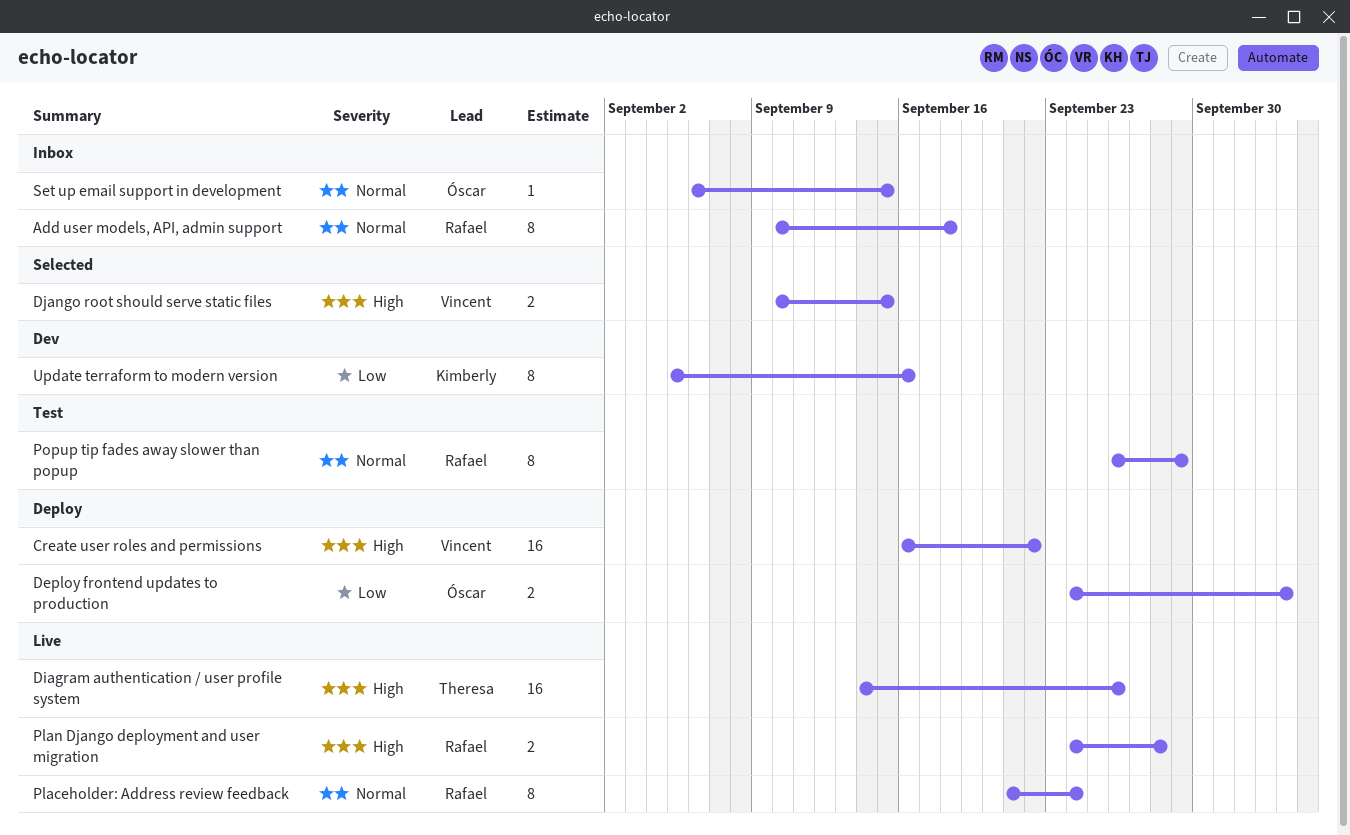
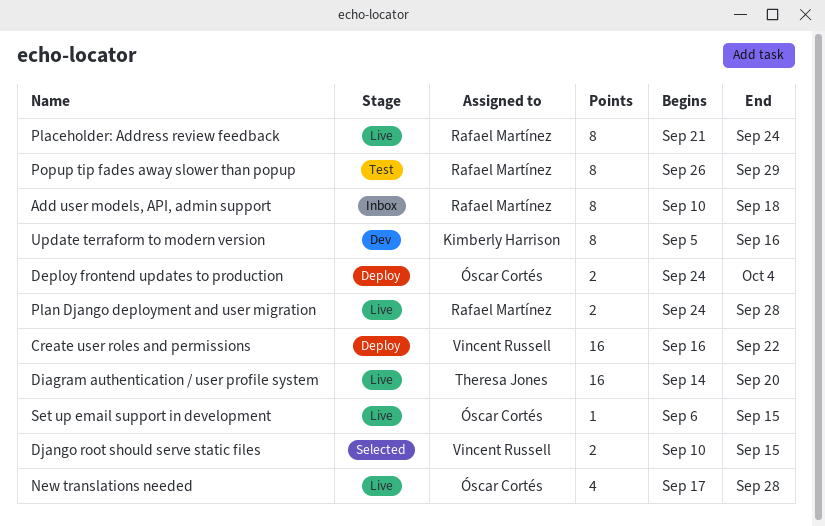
Diagram authentication / user profile system, due: Sep 26 -> Sep 20
New translations needed: none -> present
Set up email support in development, status: Inbox -> Live

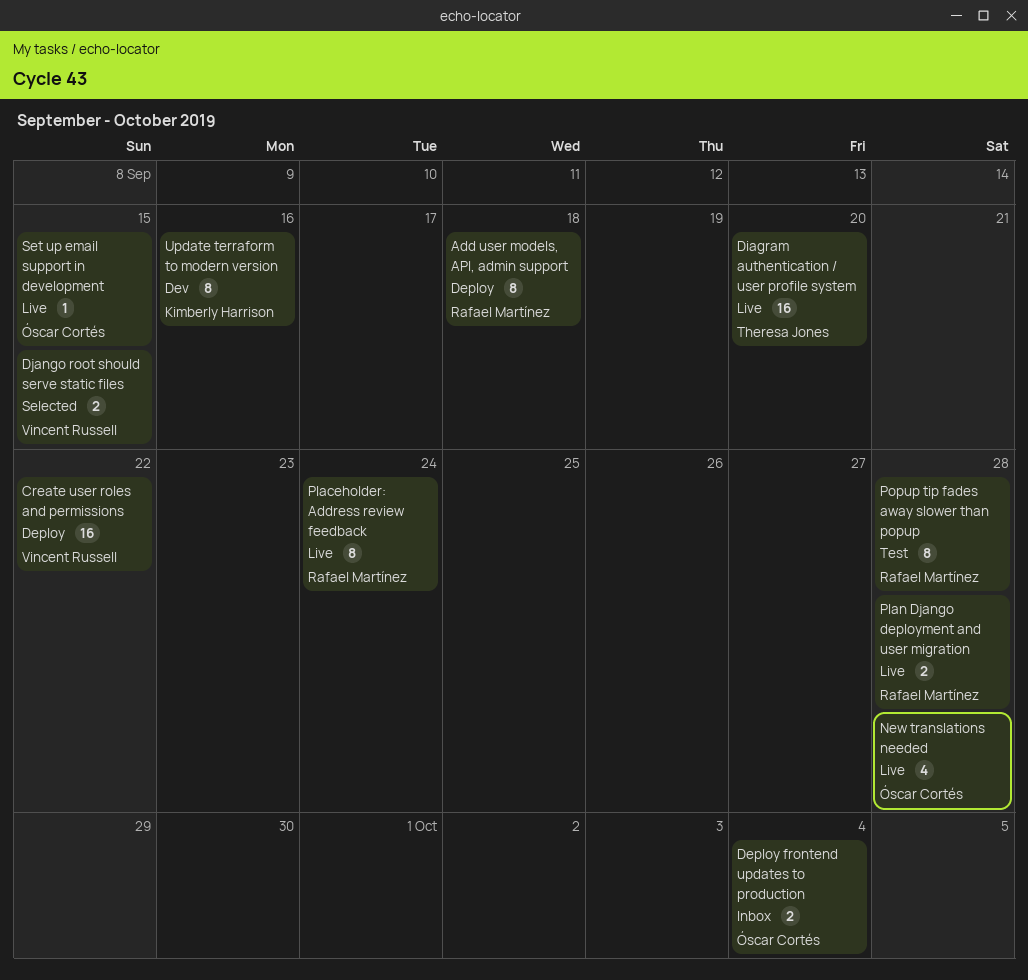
Add user models, API, admin support, status: Inbox -> Deploy
Deploy frontend updates to production, status: Deploy -> Inbox
Popup tip fades away slower than popup, due: Sep 29 -> Sep 28

